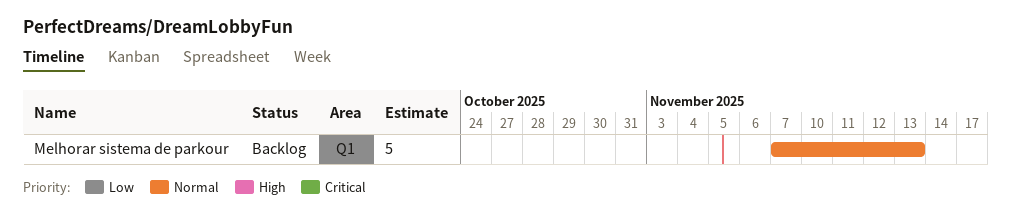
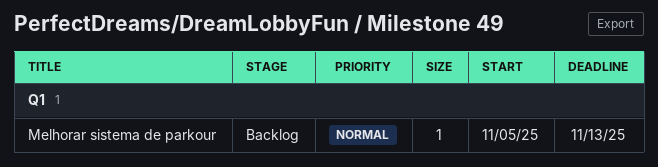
Melhorar sistema de parkour, estimate: 5 -> 1
Melhorar sistema de parkour, start: Nov 7 -> Nov 5

